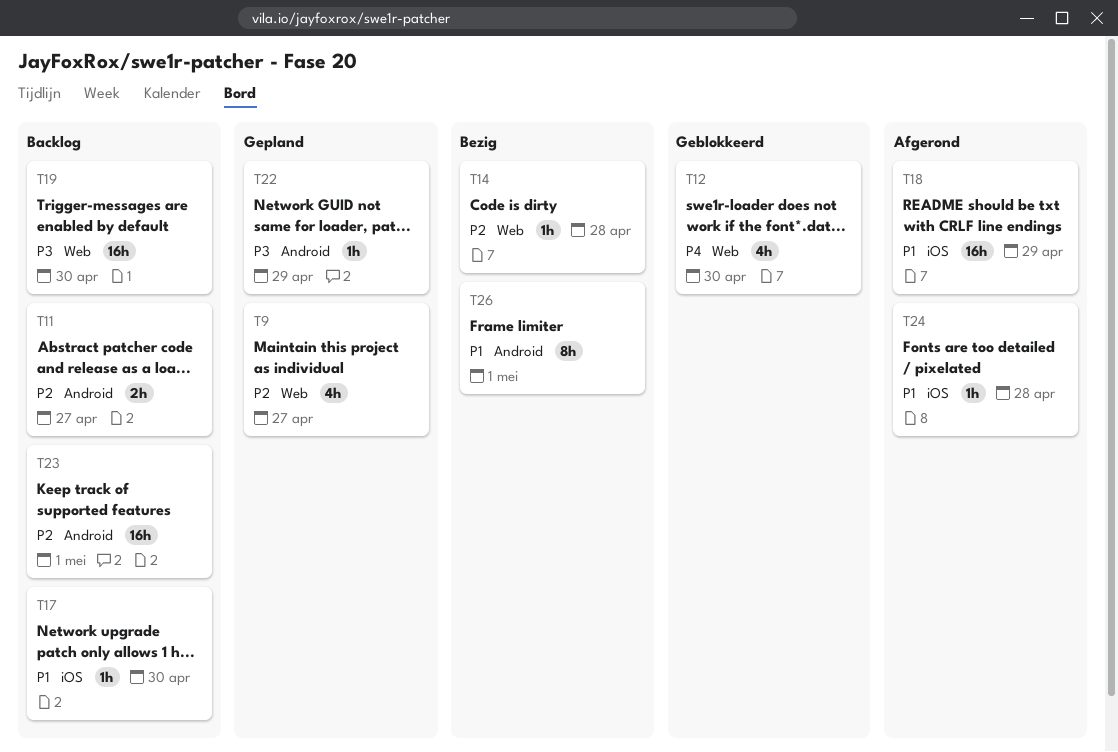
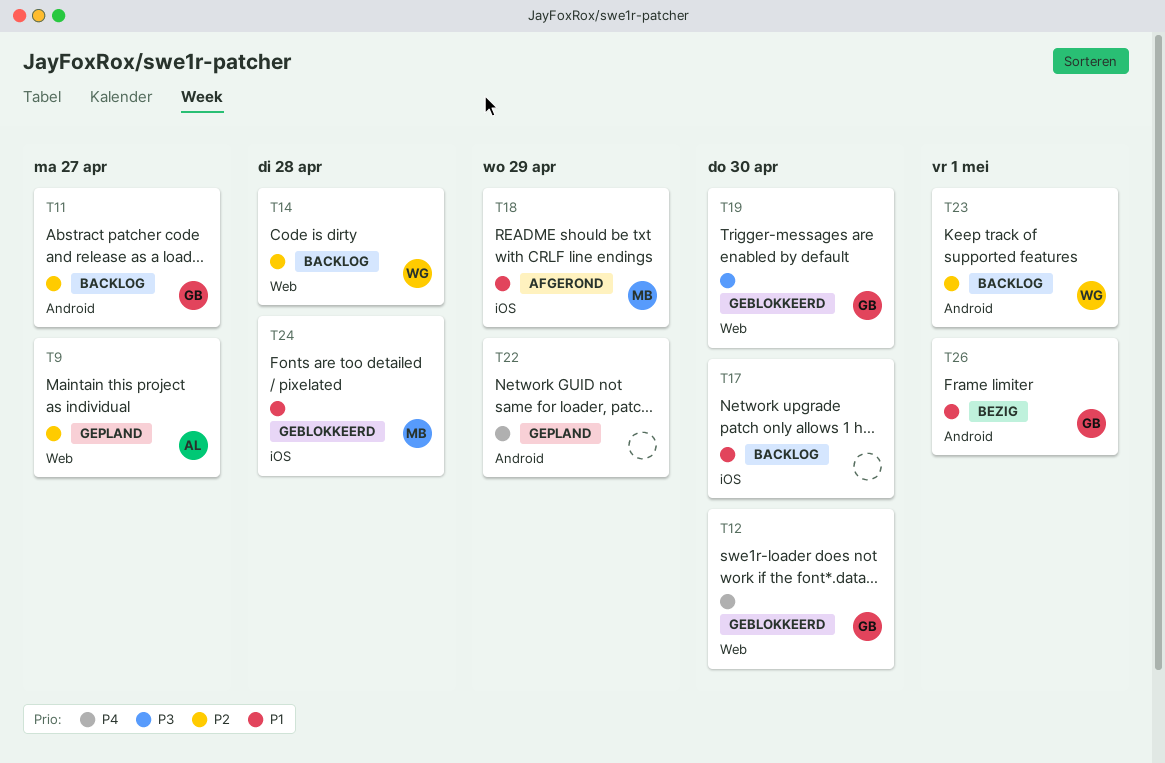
T14, status: Bezig -> Backlog
T19, status: Backlog -> Geblokkeerd
T22, priority: P3 -> P4
T24, status: Afgerond -> Geblokkeerd

